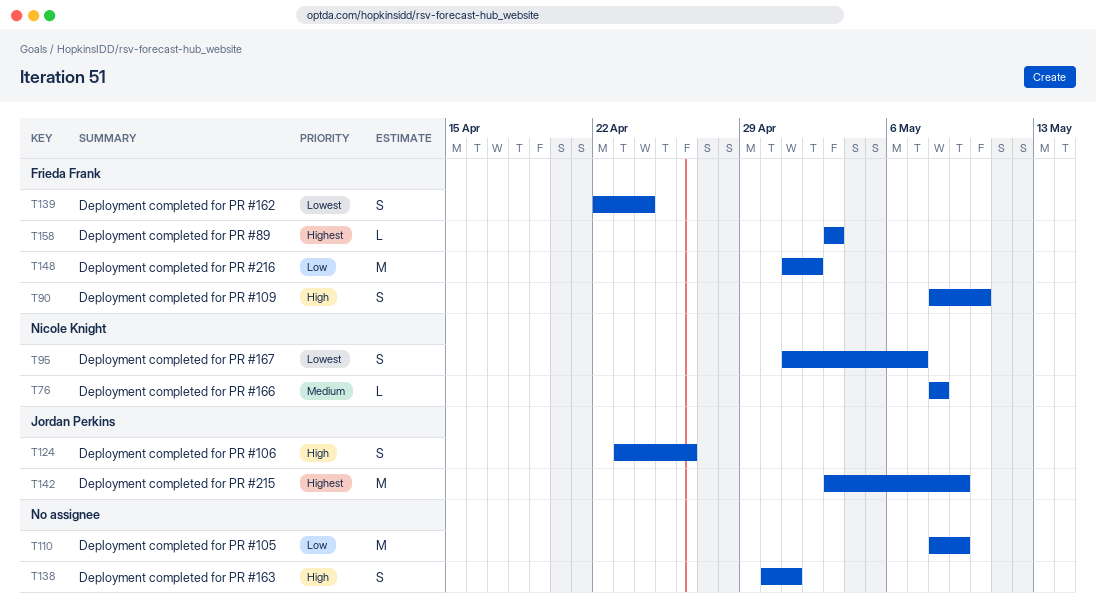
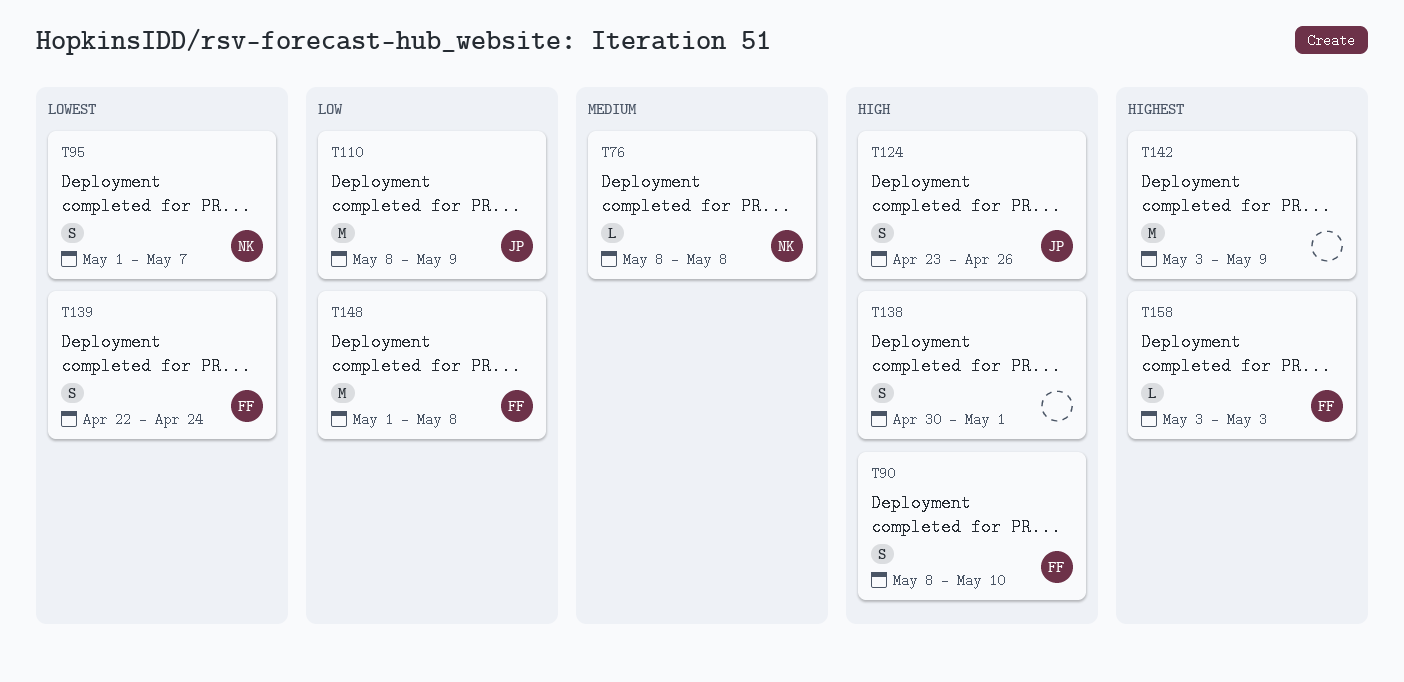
T110, owner: none -> Jordan Perkins
T142, owner: Jordan Perkins -> none
T148, due: May 2 -> May 8

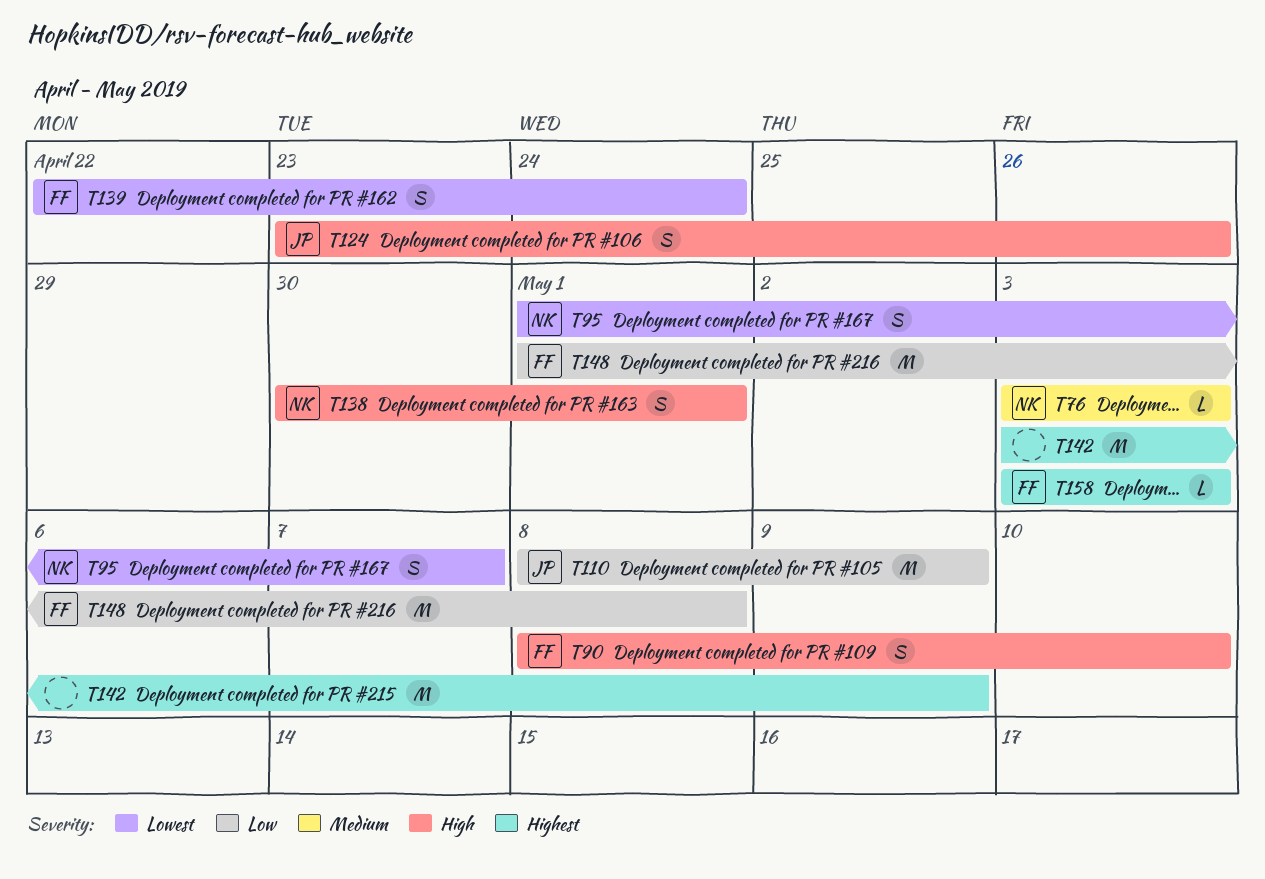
T76, start: May 8 -> May 3
T76, due: May 8 -> May 3
T138, owner: none -> NK

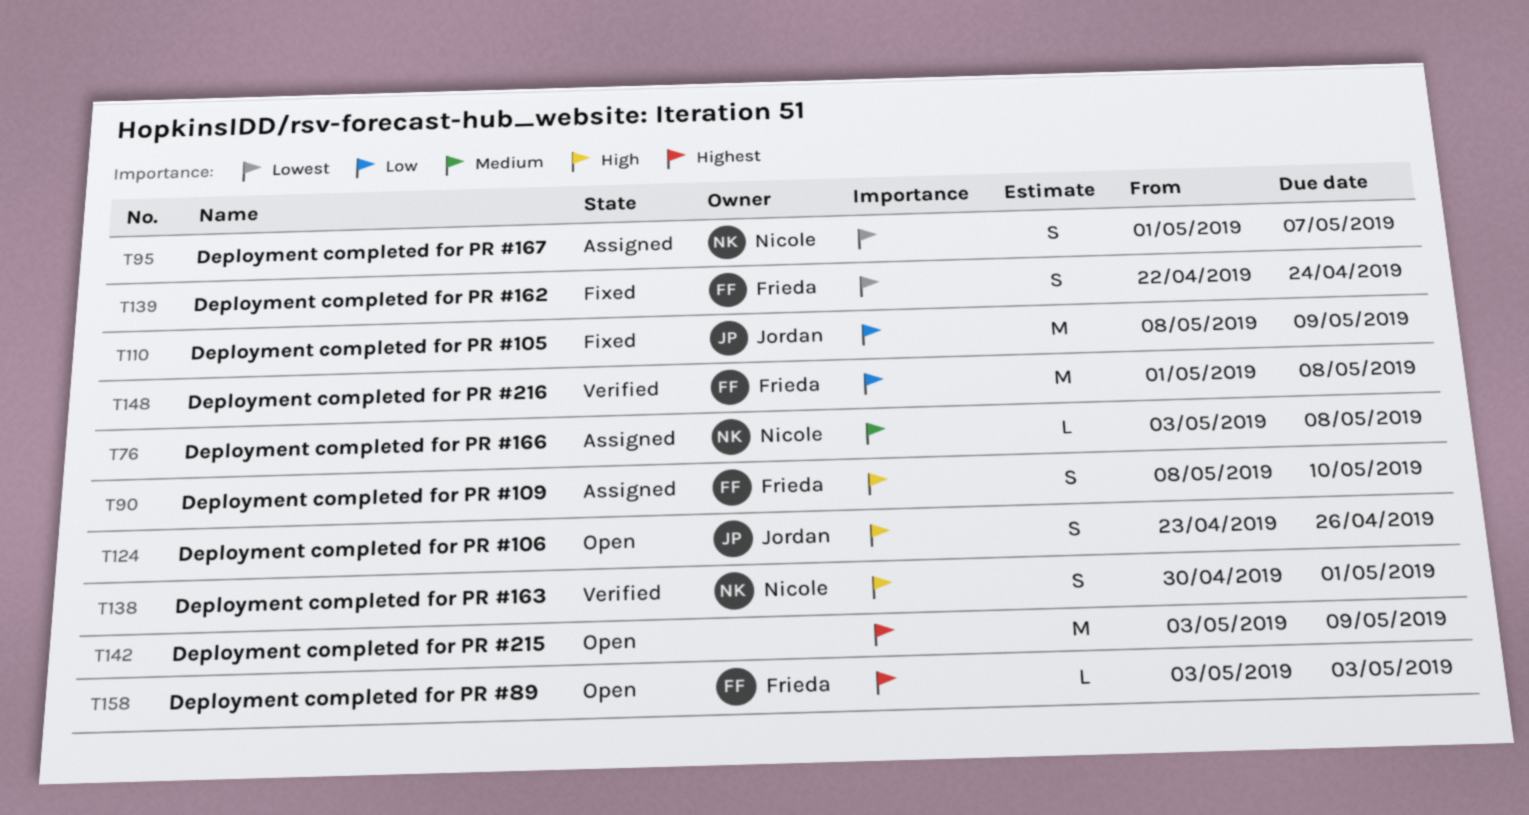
T76, due: May 3 -> May 8

